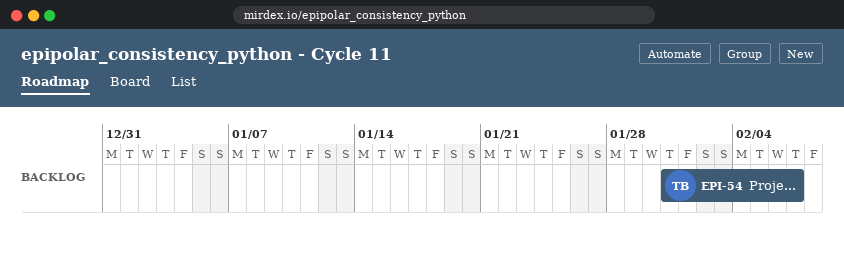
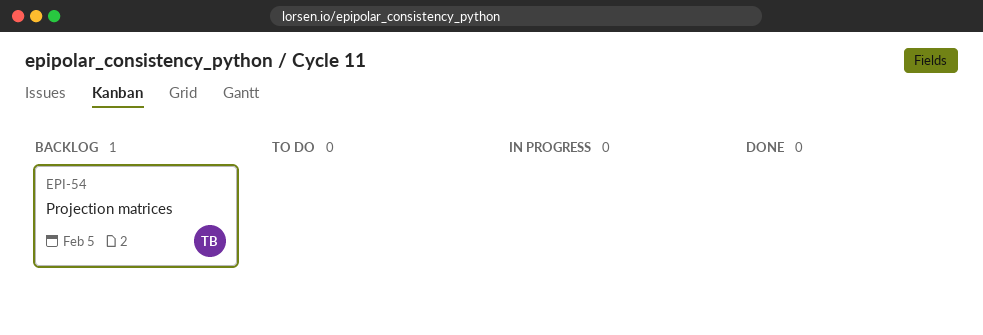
EPI-54, due: Feb 7 -> Feb 5

